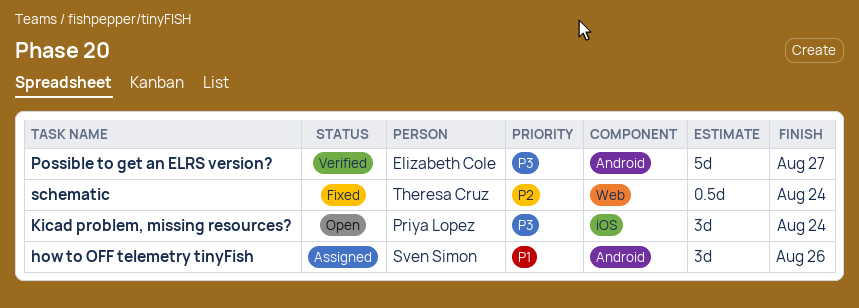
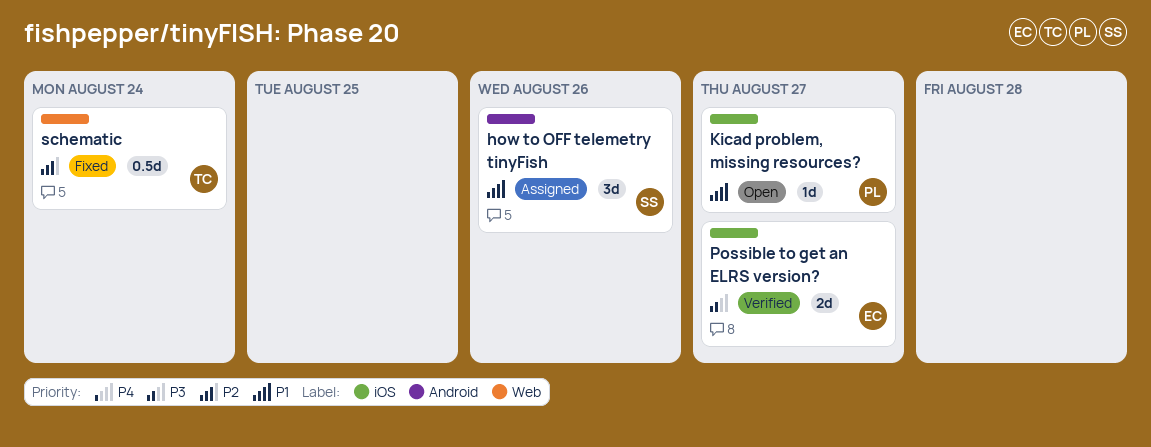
Kicad problem, missing resources?, priority: P3 -> P1
Kicad problem, missing resources?, estimate: 3d -> 1d
Kicad problem, missing resources?, due: Aug 24 -> Aug 27
Possible to get an ELRS version?, label: Android -> iOS
Possible to get an ELRS version?, estimate: 5d -> 2d

